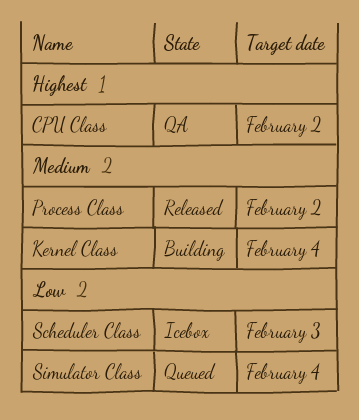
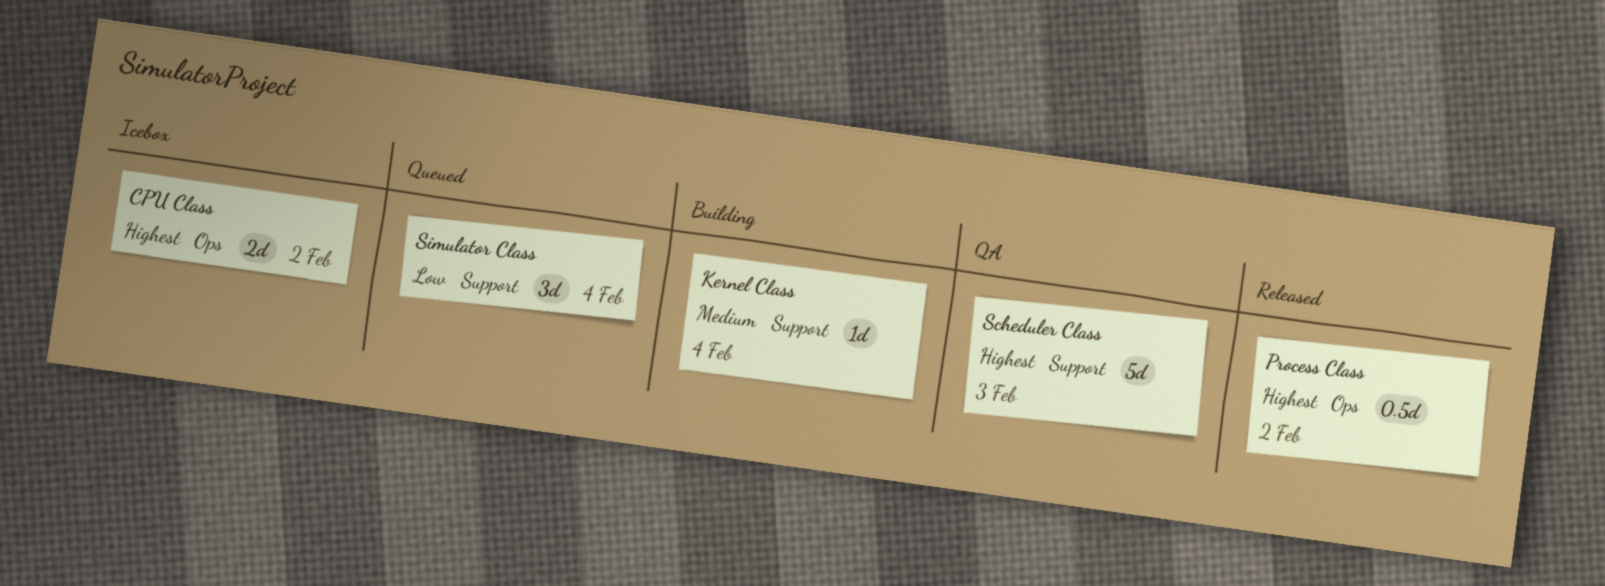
CPU Class, status: QA -> Icebox
Process Class, priority: Medium -> Highest
Scheduler Class, status: Icebox -> QA
Scheduler Class, priority: Low -> Highest

